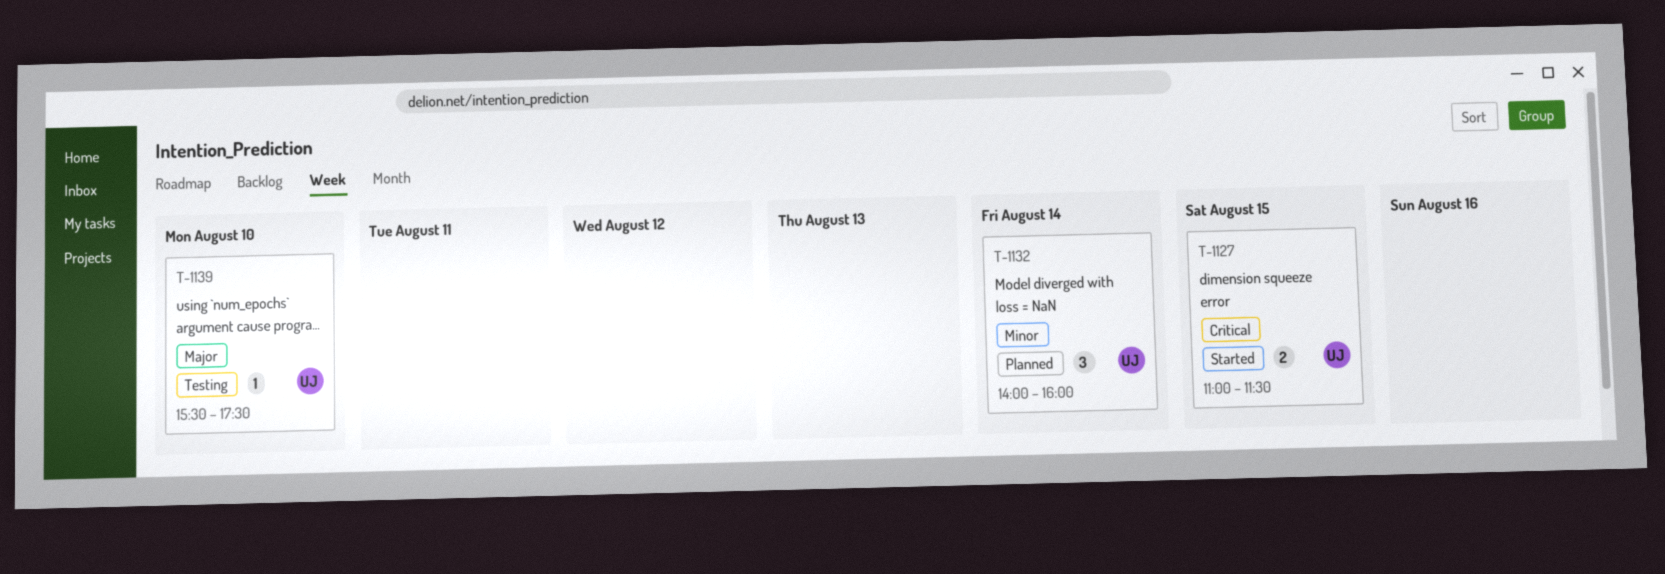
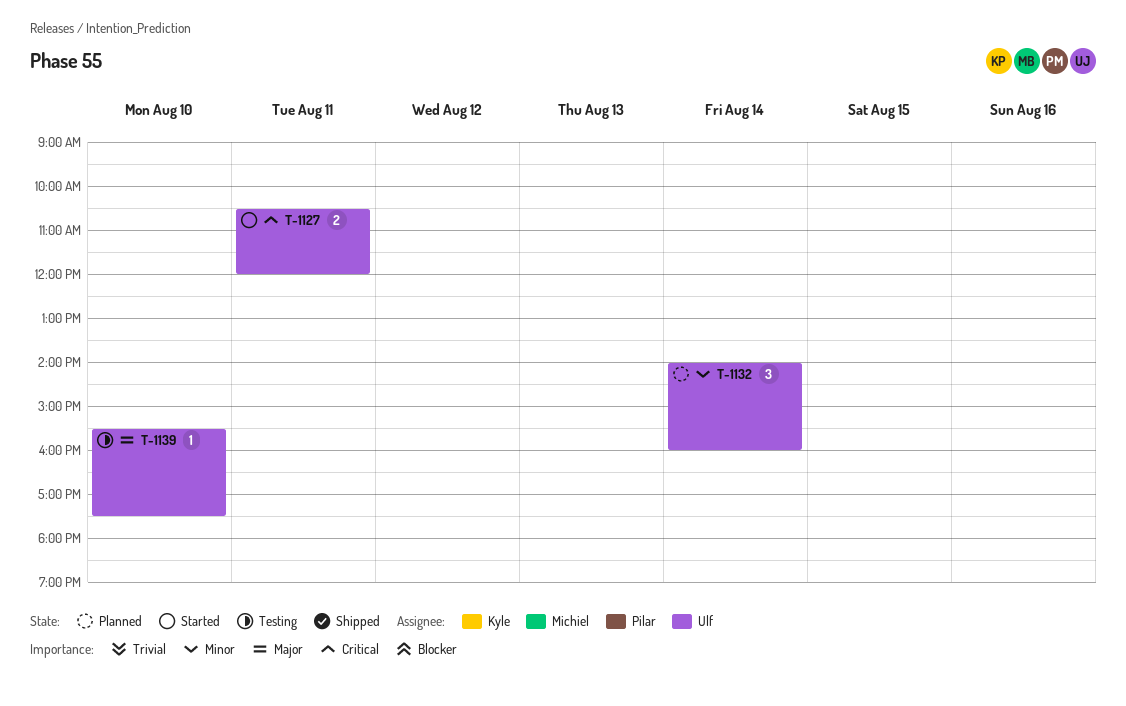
T-1127, day: Aug 15 -> Aug 11
T-1127, begins: 11:00 -> 10:30
T-1127, ends: 11:30 -> 12:00

